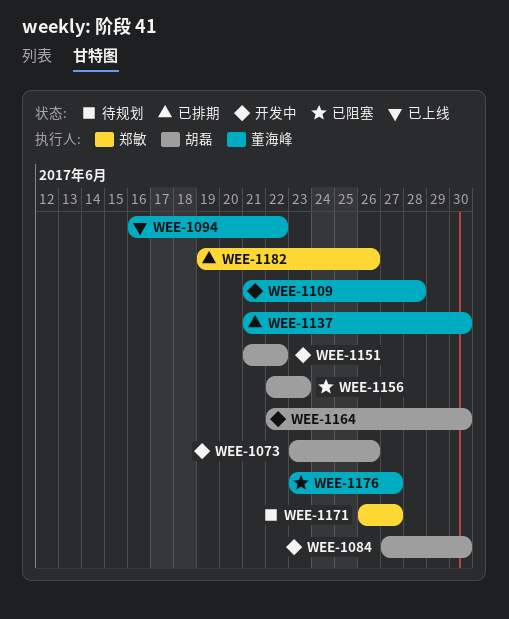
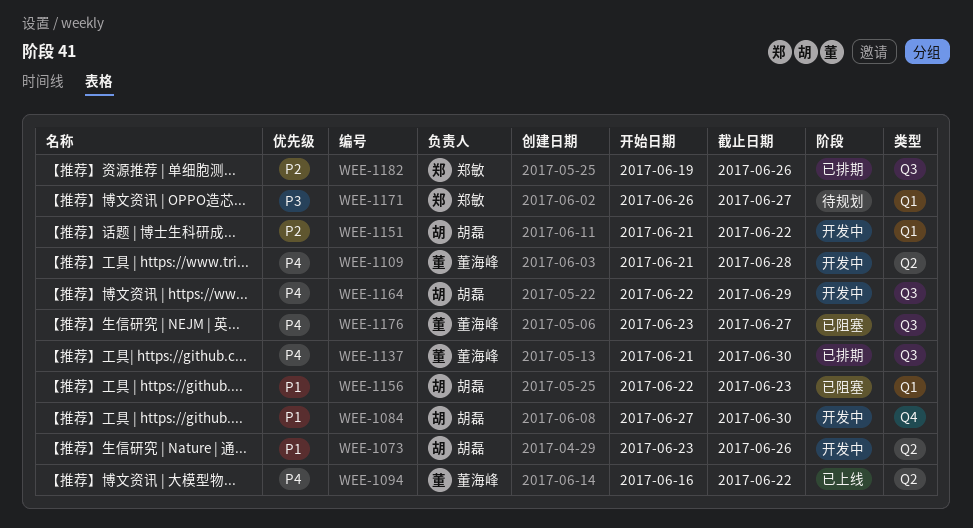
WEE-1164, due: Jun 30 -> Jun 29

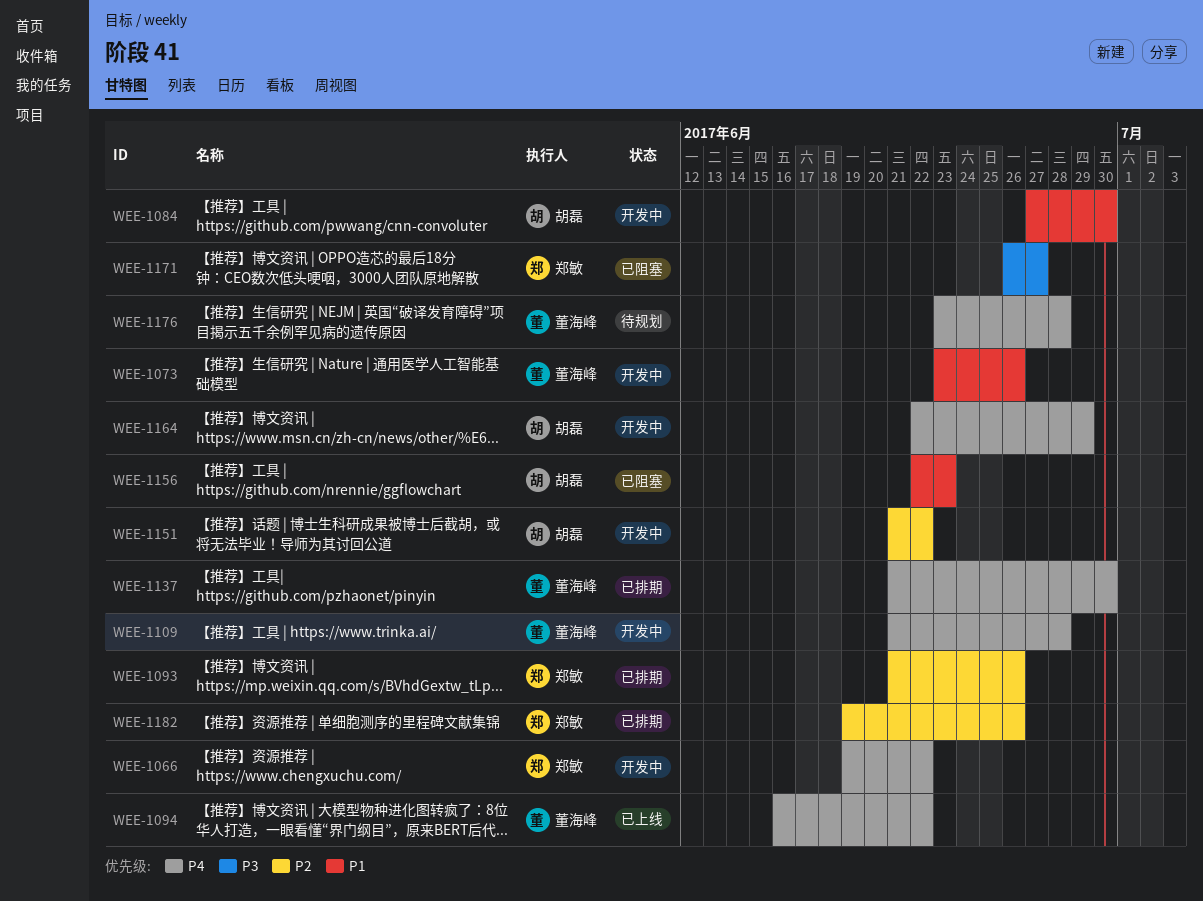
WEE-1066: none -> present
WEE-1073, owner: 胡磊 -> 董海峰
WEE-1093: none -> present
WEE-1171, status: 待规划 -> 已阻塞
WEE-1176, status: 已阻塞 -> 待规划
WEE-1176, due: Jun 27 -> Jun 28

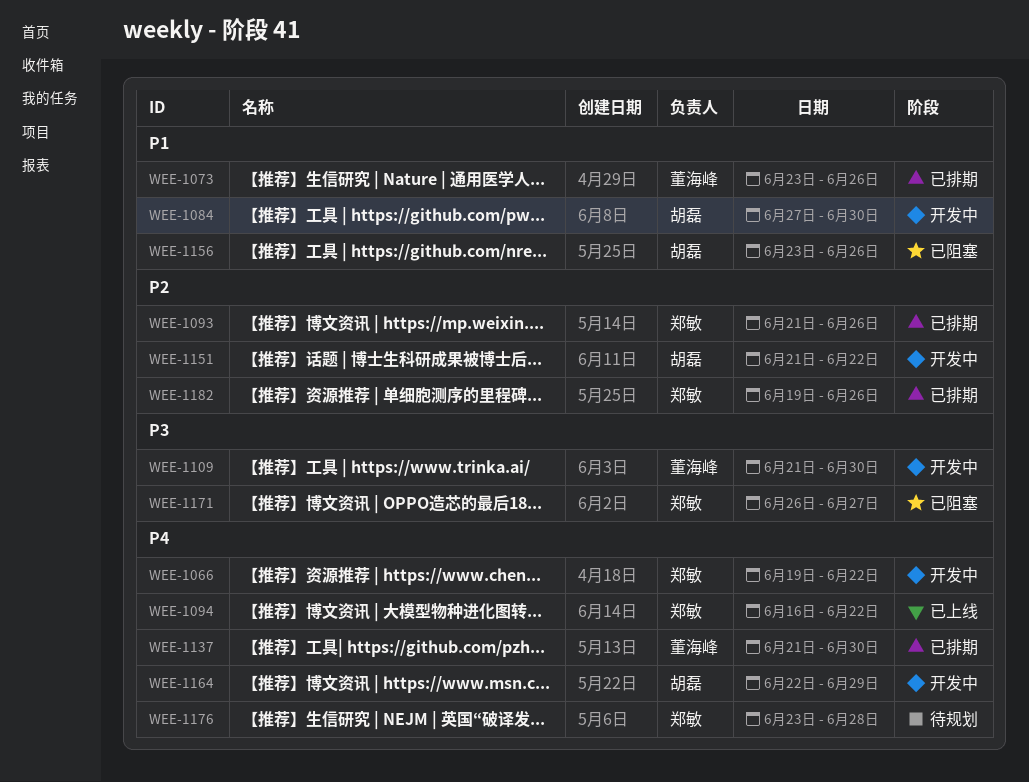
WEE-1073, status: 开发中 -> 已排期
WEE-1094, owner: 董海峰 -> 郑敏
WEE-1109, priority: P4 -> P3
WEE-1109, due: Jun 28 -> Jun 30
WEE-1156, start: Jun 22 -> Jun 23
WEE-1156, due: Jun 23 -> Jun 26
WEE-1176, owner: 董海峰 -> 郑敏

